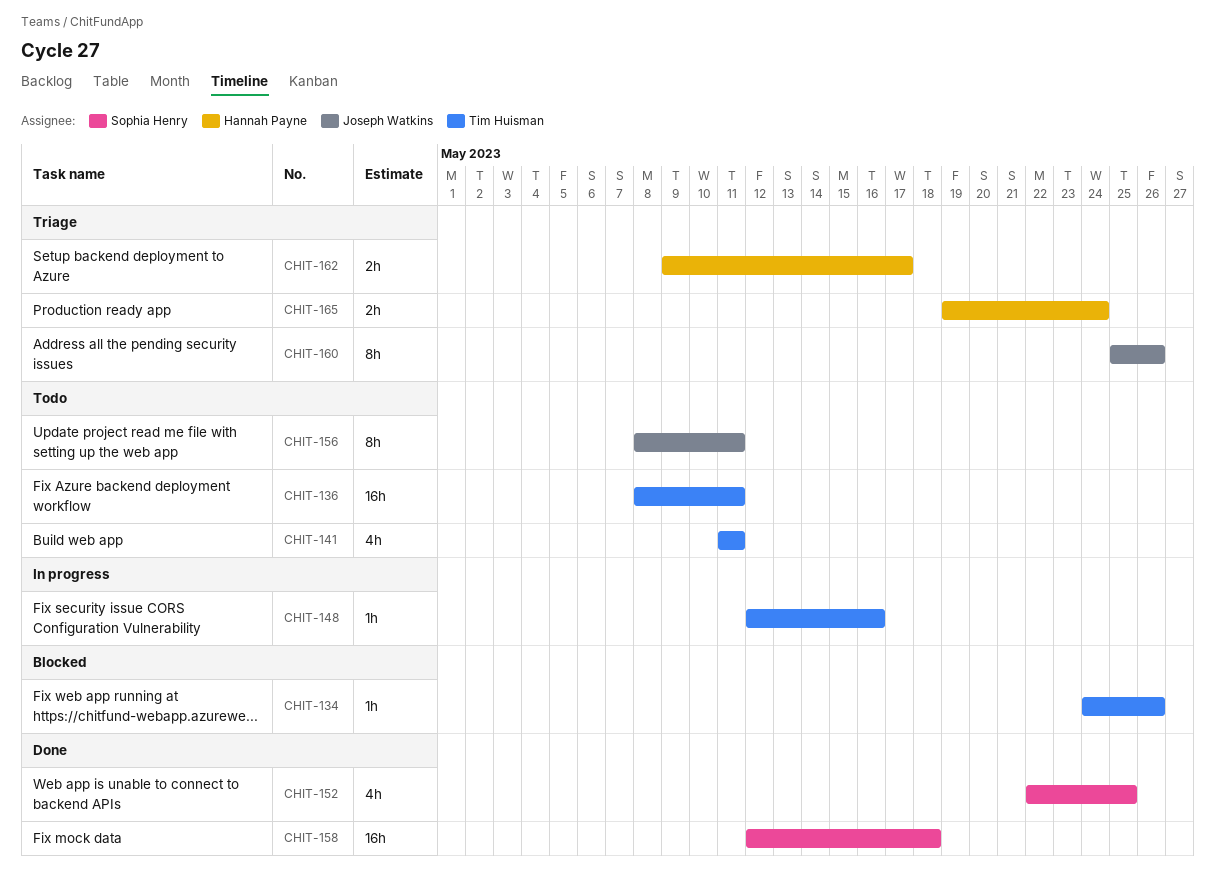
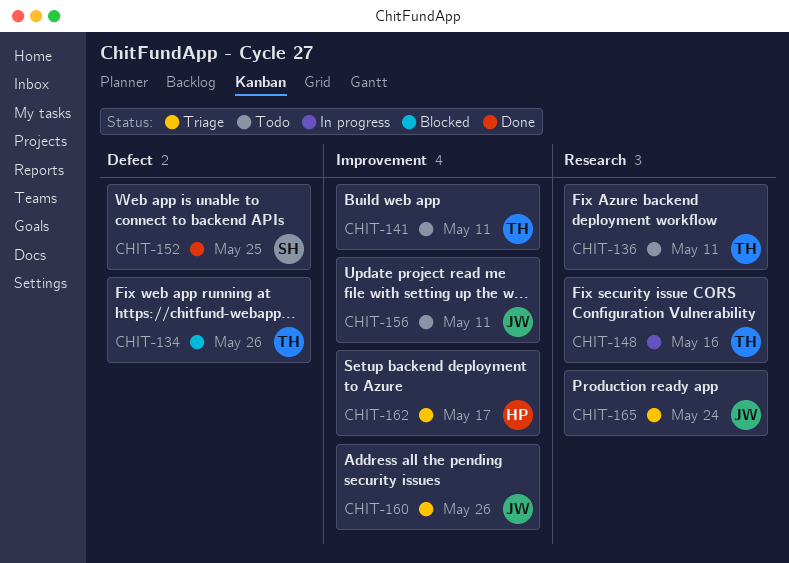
CHIT-158: present -> none
CHIT-165, owner: Hannah Payne -> Joseph Watkins

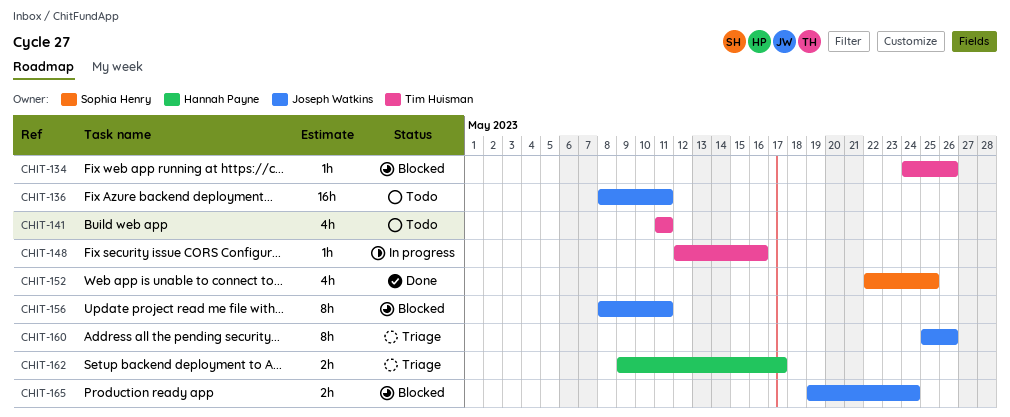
CHIT-136, owner: Tim Huisman -> Joseph Watkins
CHIT-156, status: Todo -> Blocked
CHIT-165, status: Triage -> Blocked

